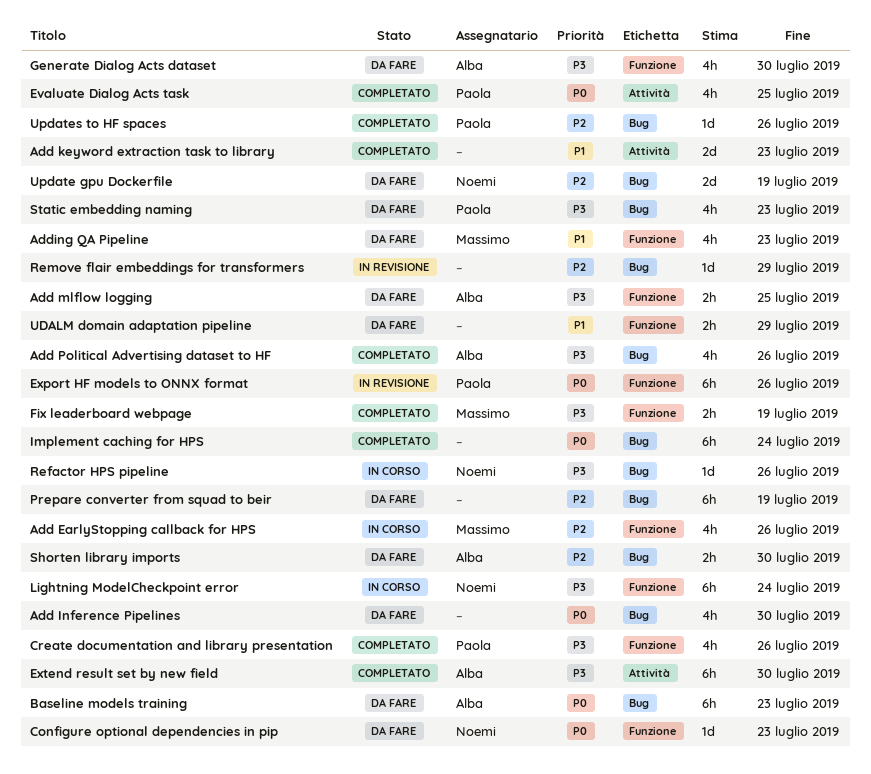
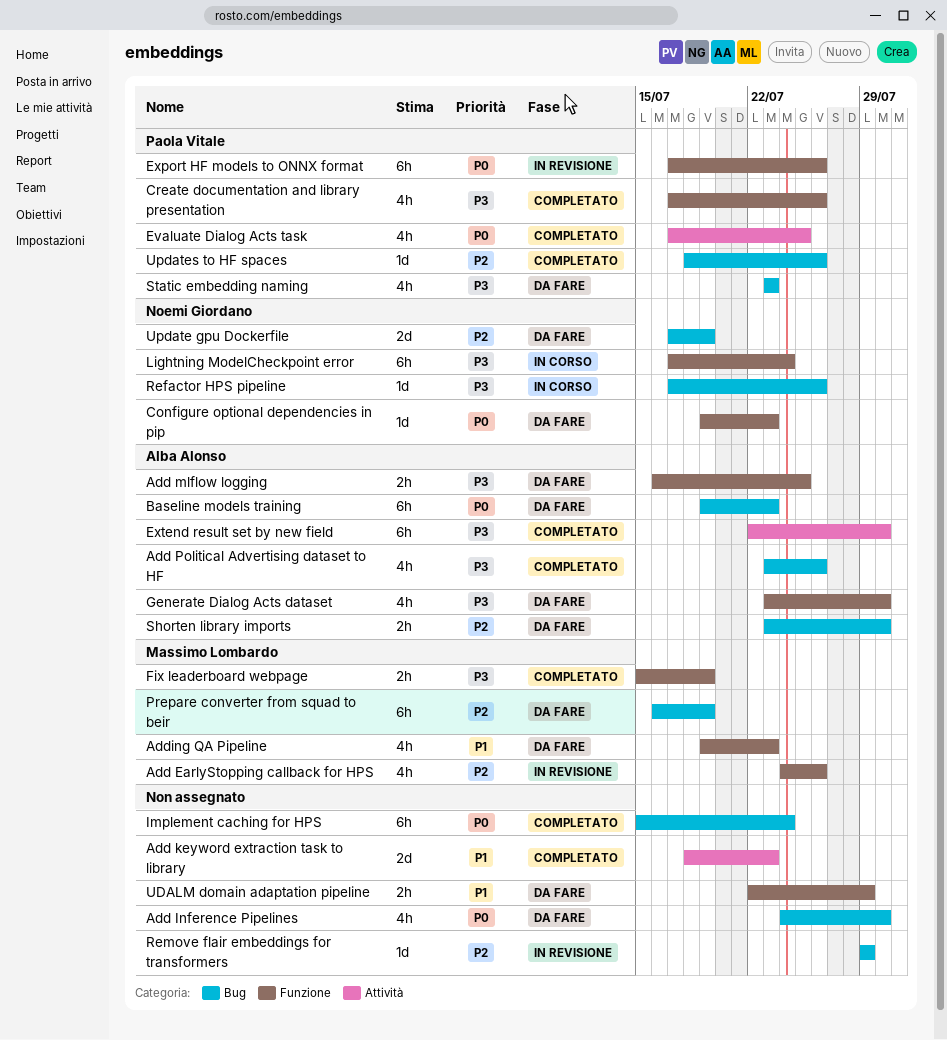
Add EarlyStopping callback for HPS, status: In corso -> In revisione
Prepare converter from squad to beir, owner: none -> Massimo Lombardo

